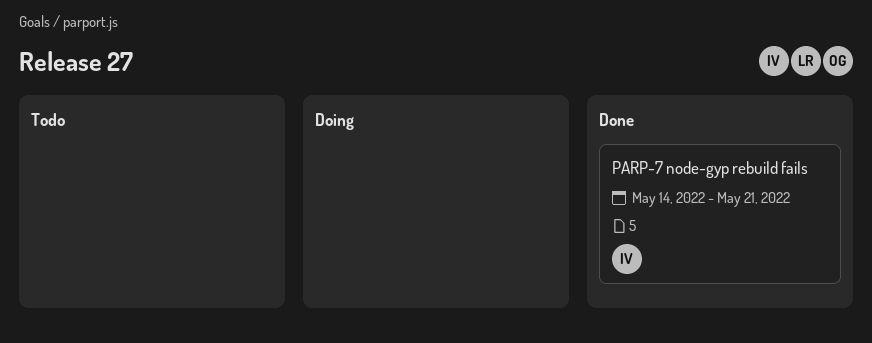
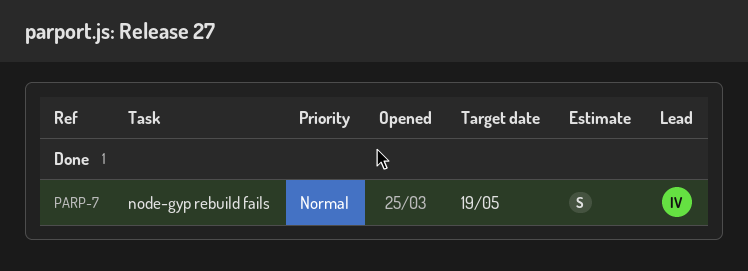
PARP-7, due: May 21 -> May 19

